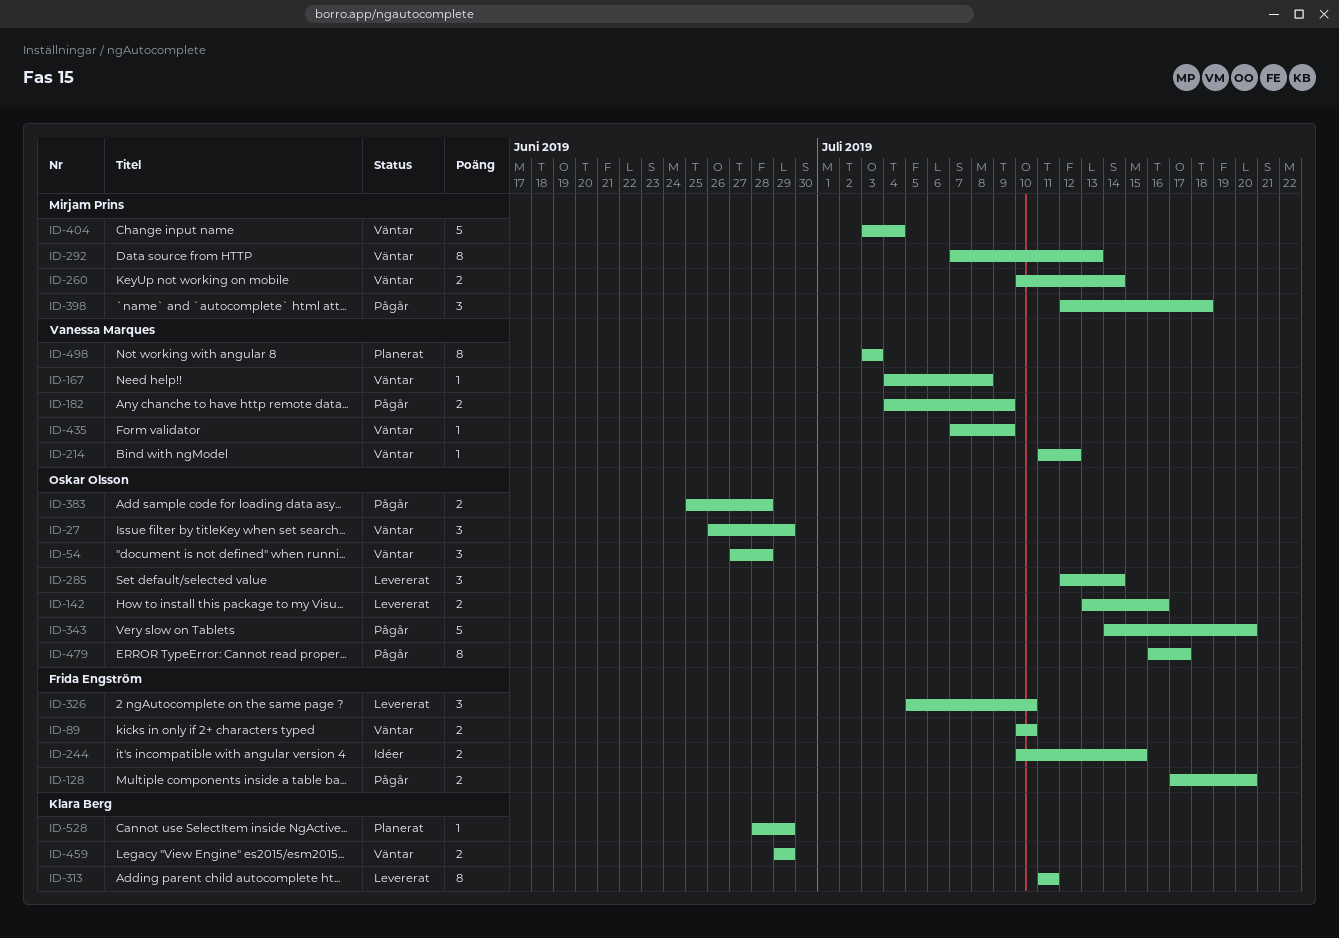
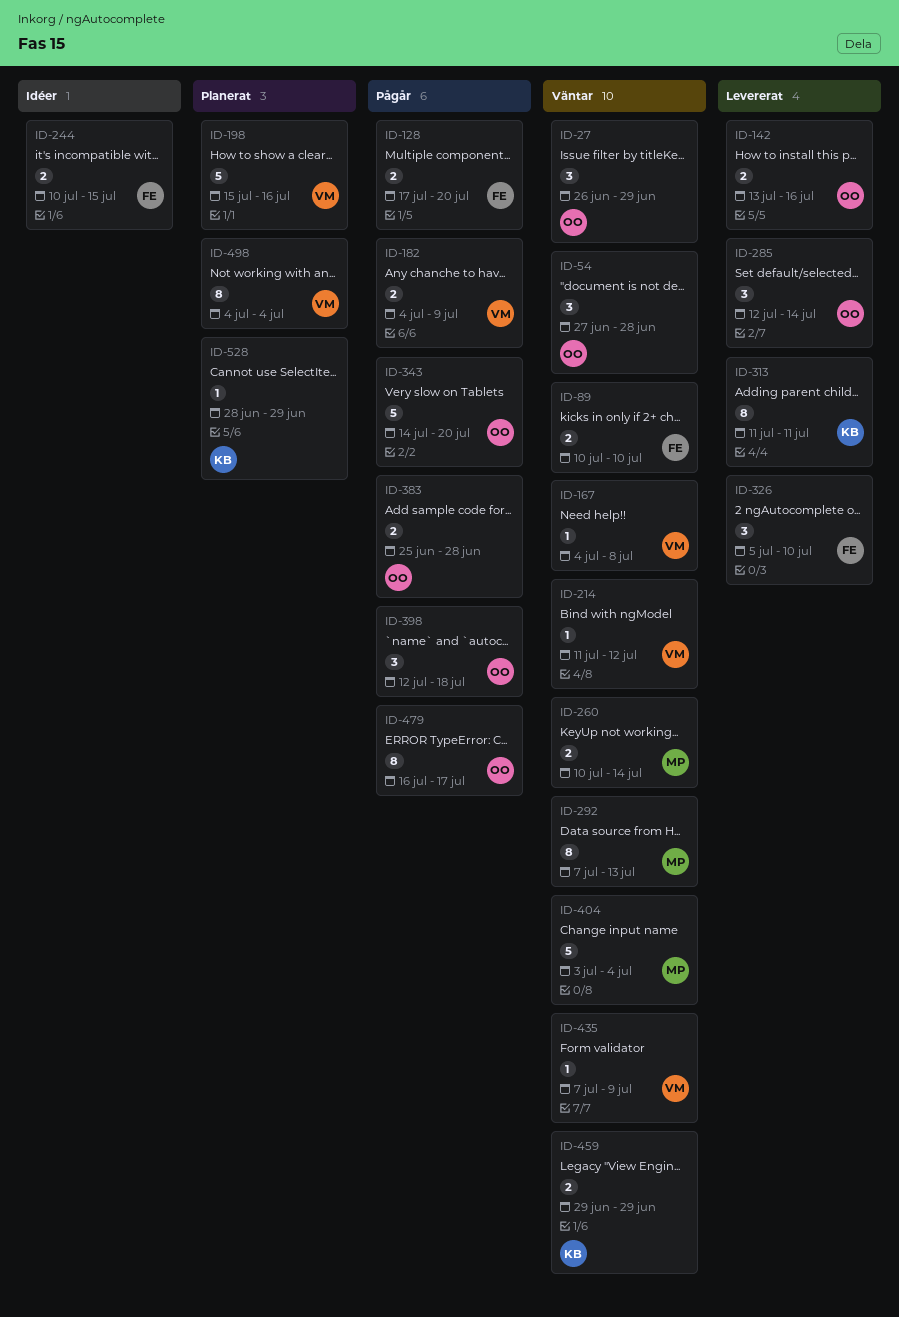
ID-198: none -> present
ID-398, owner: Mirjam Prins -> Oskar Olsson
ID-498, start: Jul 3 -> Jul 4
ID-498, due: Jul 3 -> Jul 4

